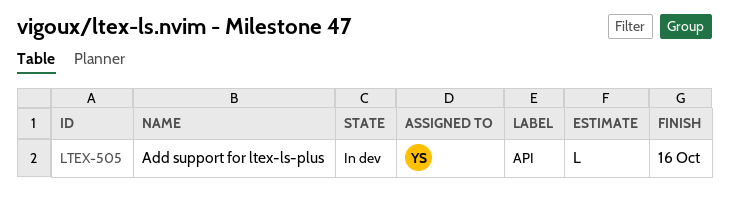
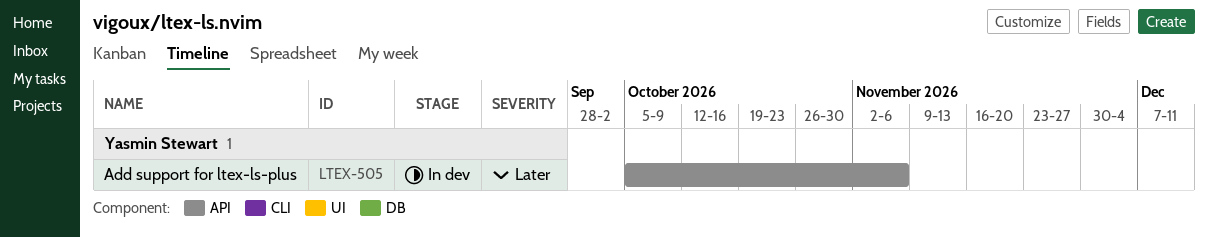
LTEX-505, due: Oct 16 -> Nov 6

